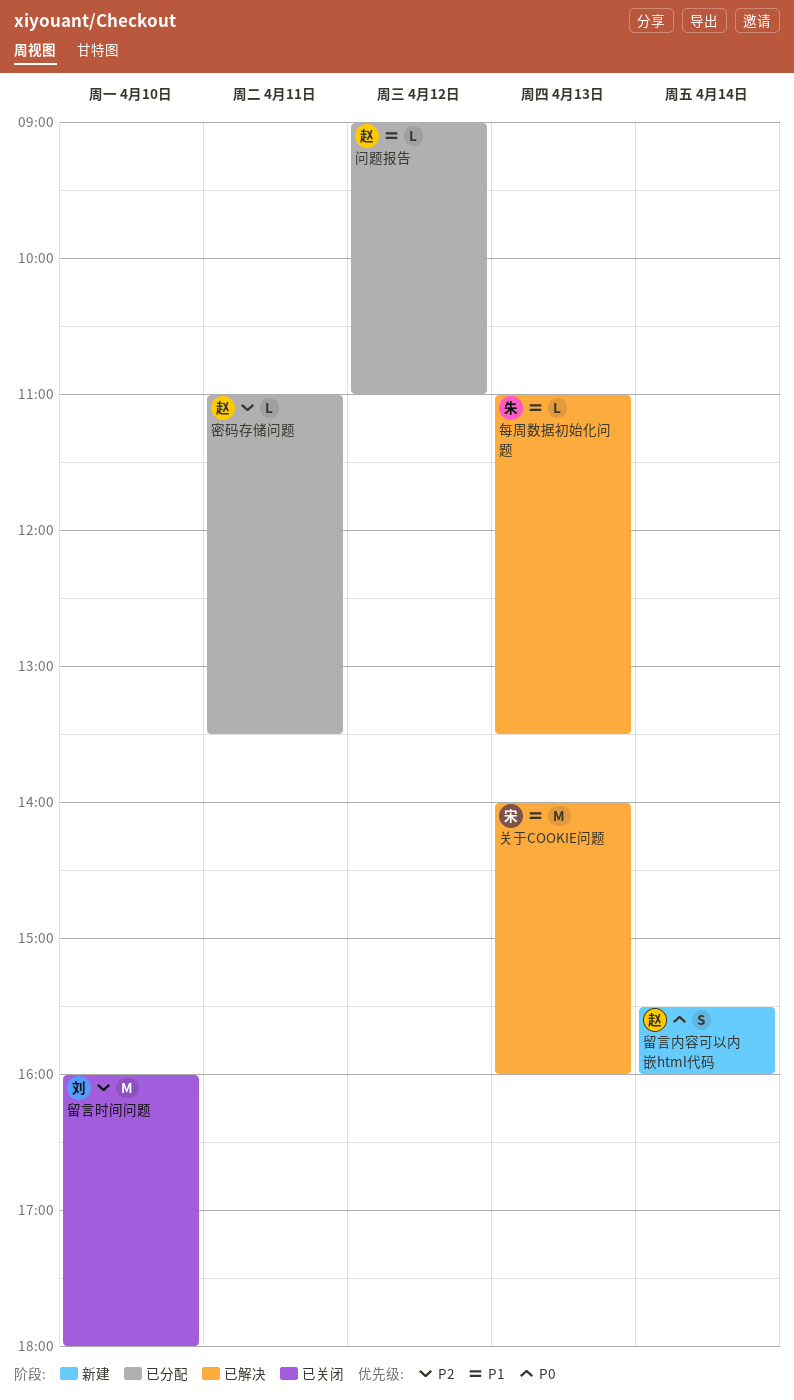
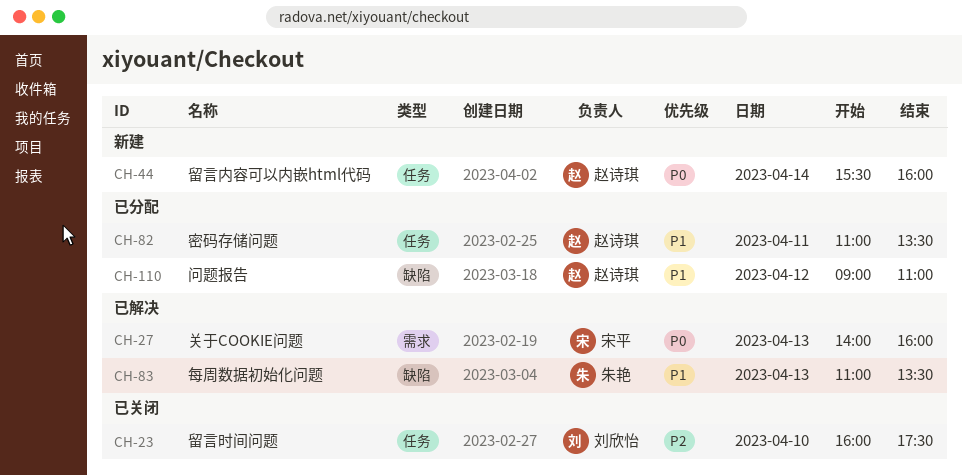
关于COOKIE问题, priority: P1 -> P0
密码存储问题, priority: P2 -> P1
留言时间问题, ends: 18:00 -> 17:30

